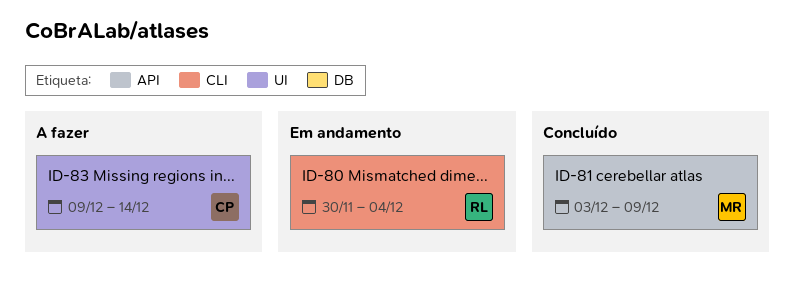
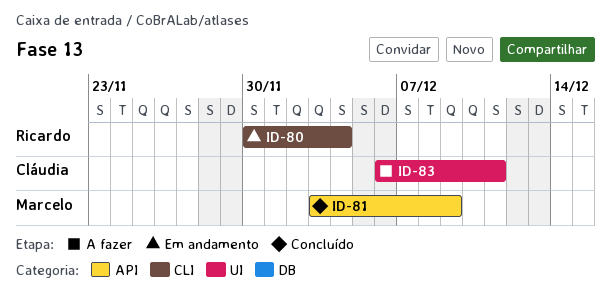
ID-83, start: Dec 9 -> Dec 6
ID-83, due: Dec 14 -> Dec 11

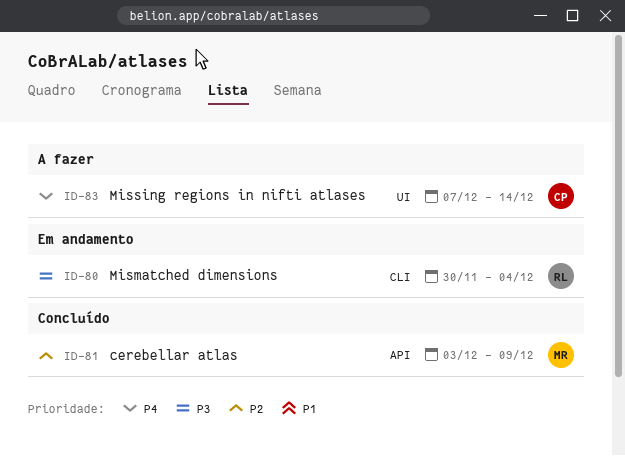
ID-83, start: Dec 6 -> Dec 7
ID-83, due: Dec 11 -> Dec 14

